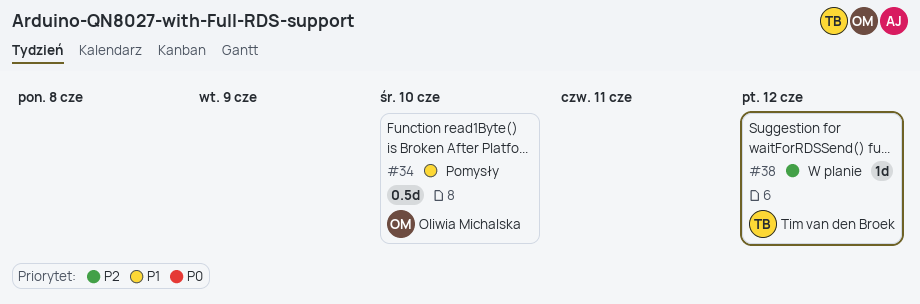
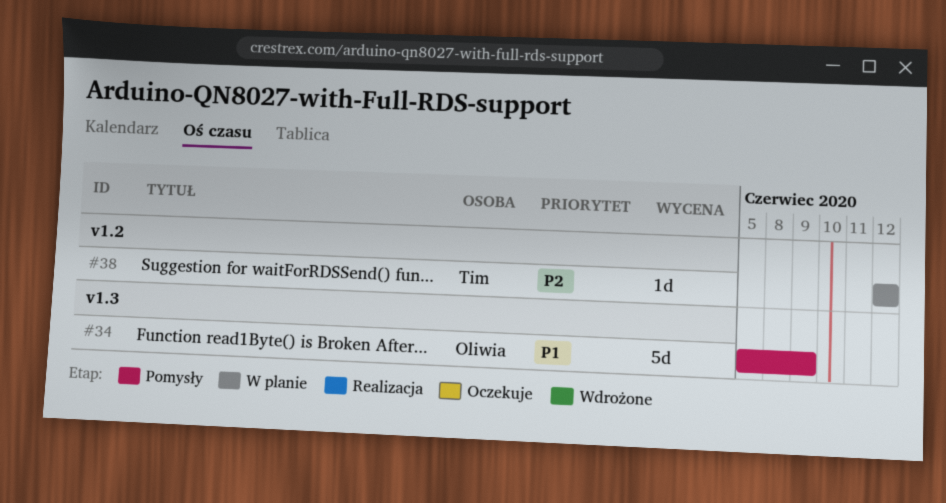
#34, estimate: 0.5d -> 5d
#34, due: Jun 10 -> Jun 9

